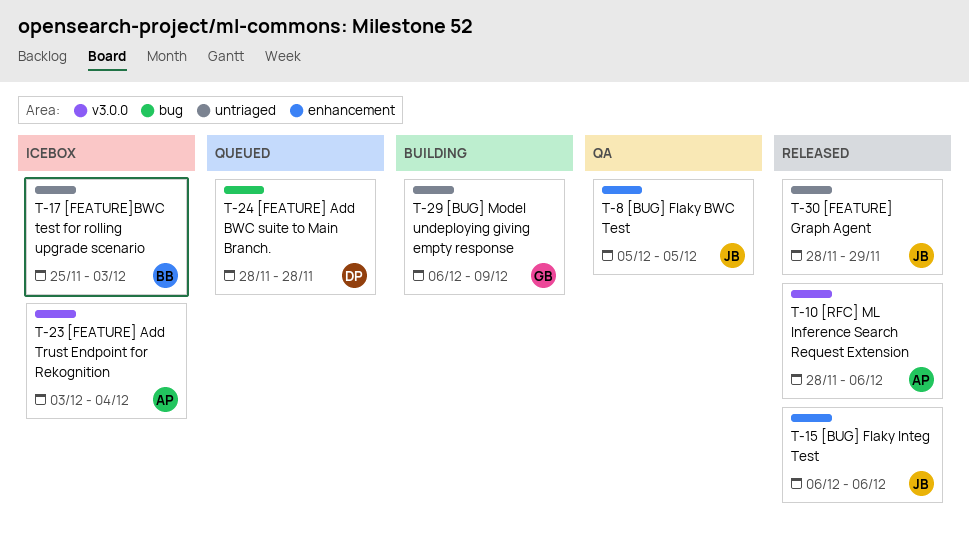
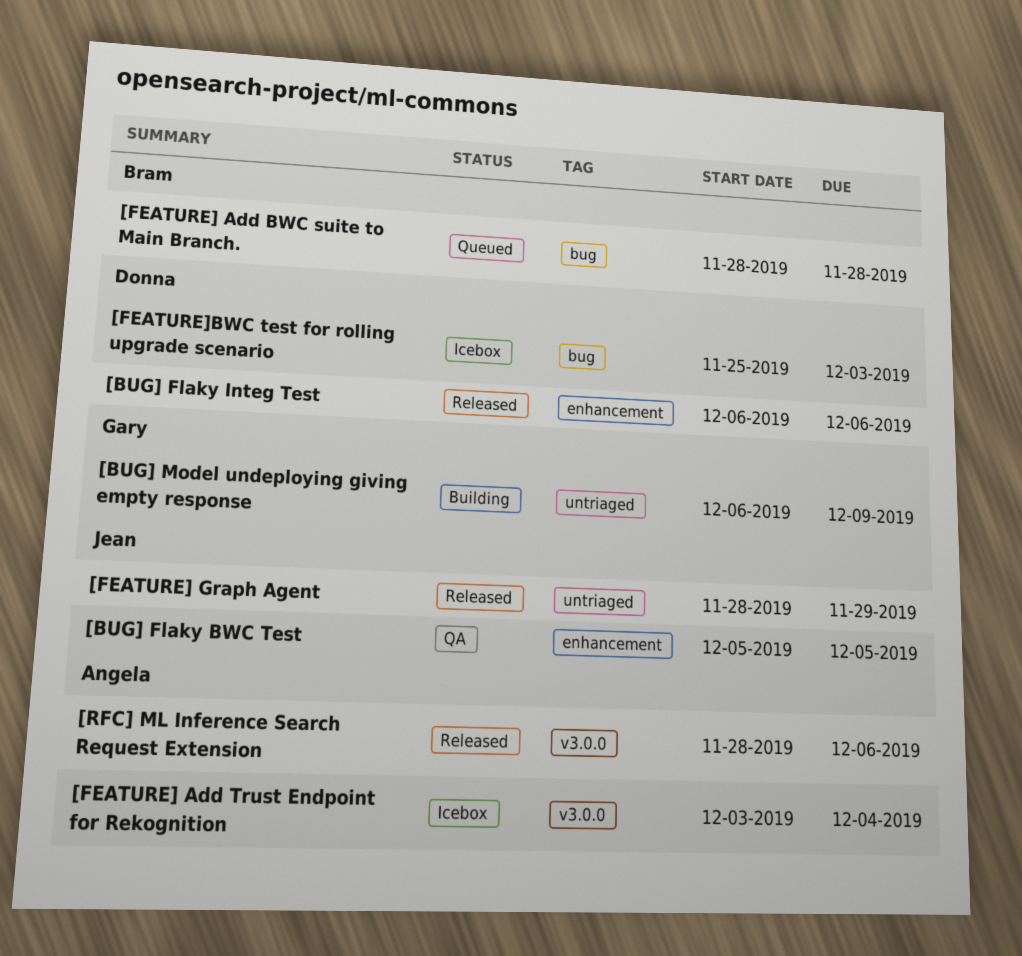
[BUG] Flaky Integ Test, owner: Jean -> Donna
[FEATURE] Add BWC suite to Main Branch., owner: Donna -> Bram
[FEATURE]BWC test for rolling upgrade scenario, owner: Bram -> Donna
[FEATURE]BWC test for rolling upgrade scenario, label: untriaged -> bug

